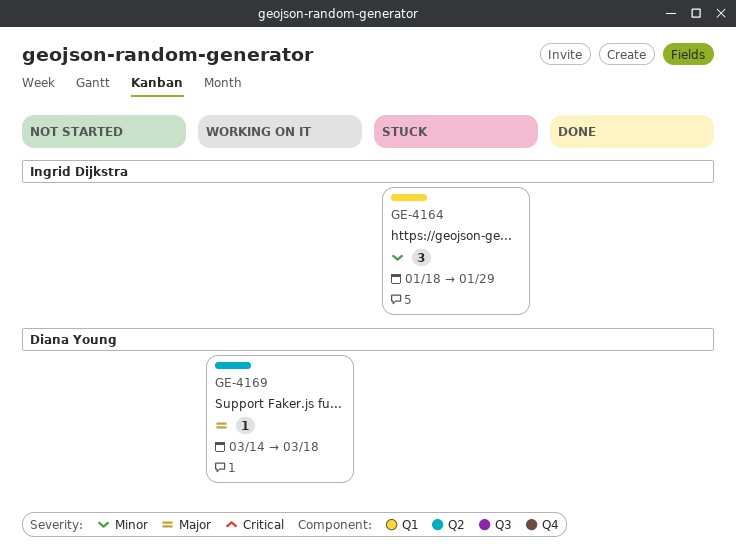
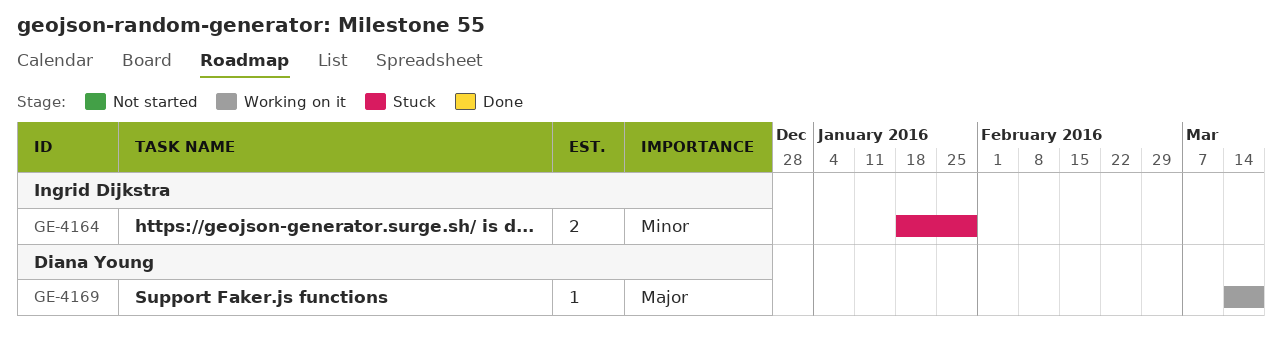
GE-4164, estimate: 3 -> 2

